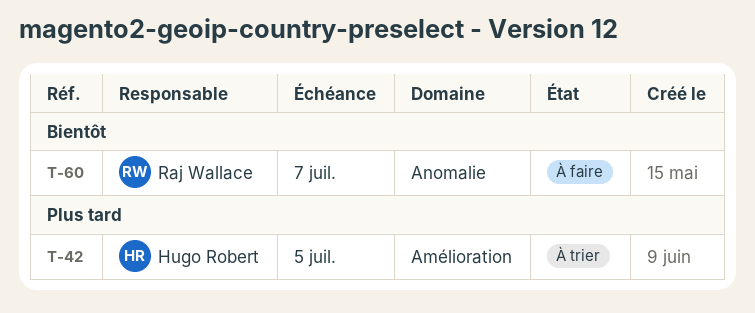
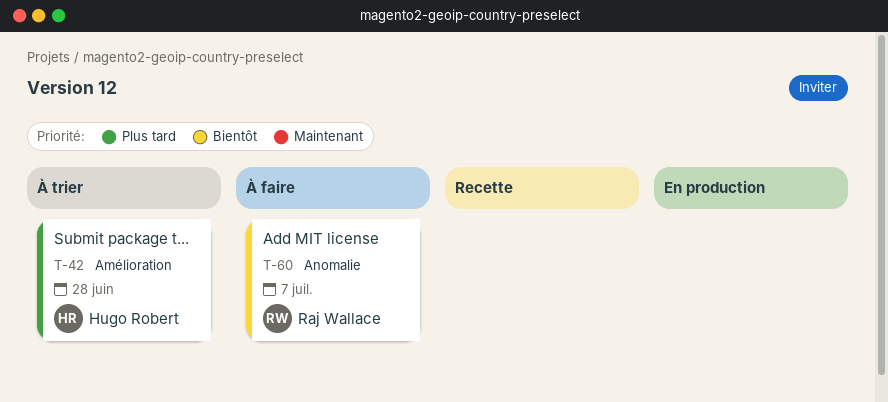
T-42, due: Jul 5 -> Jun 28

